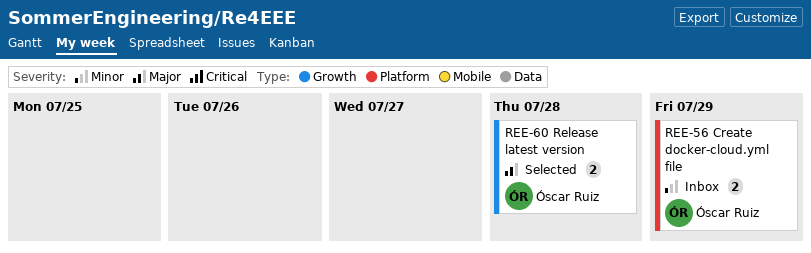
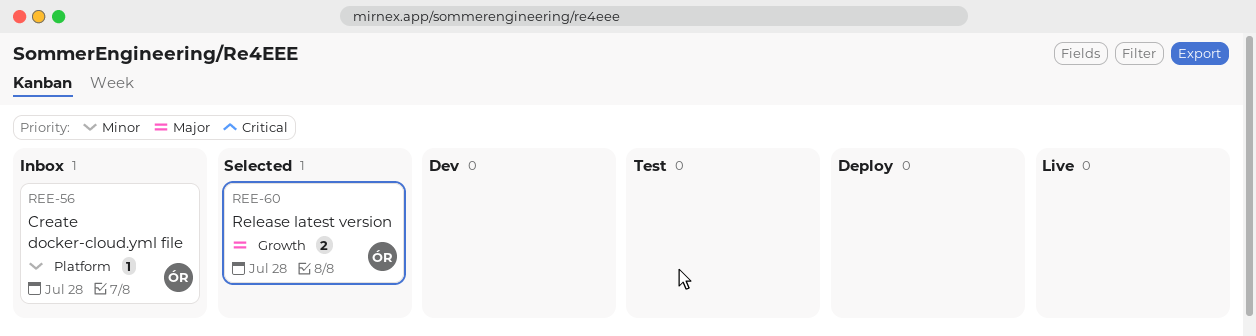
REE-56, estimate: 2 -> 1
REE-56, due: Jul 29 -> Jul 28

